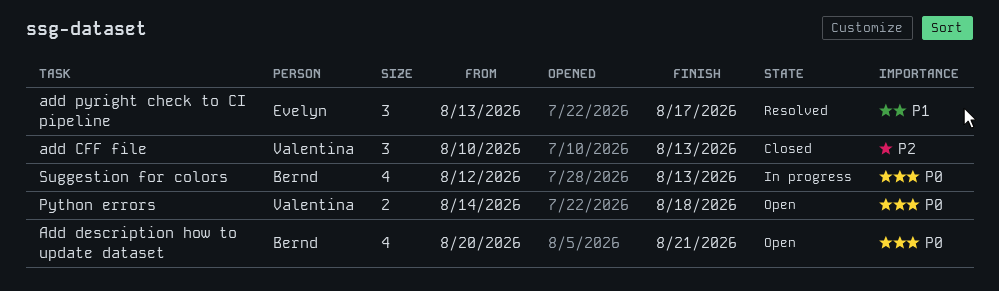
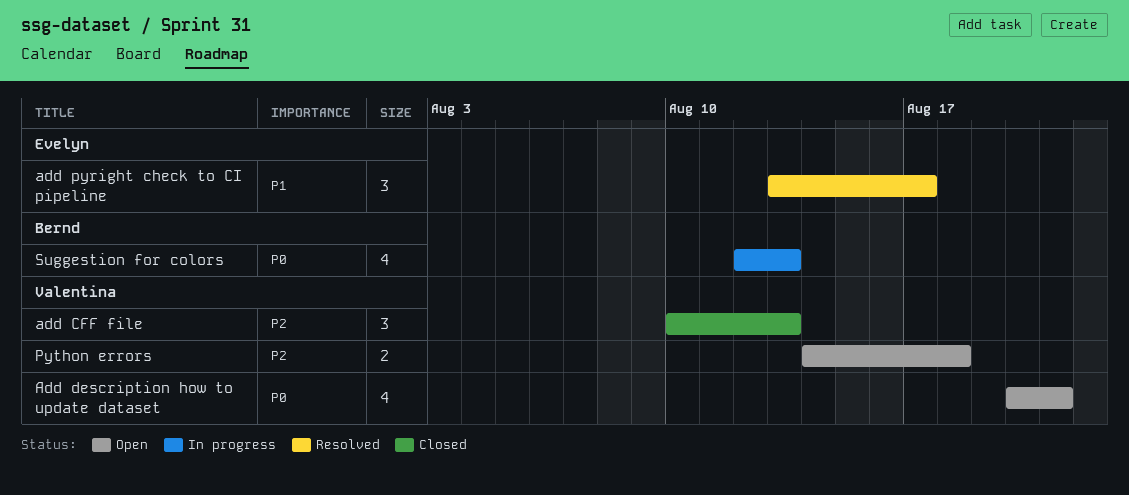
Add description how to update dataset, owner: Bernd -> Valentina
Python errors, priority: P0 -> P2

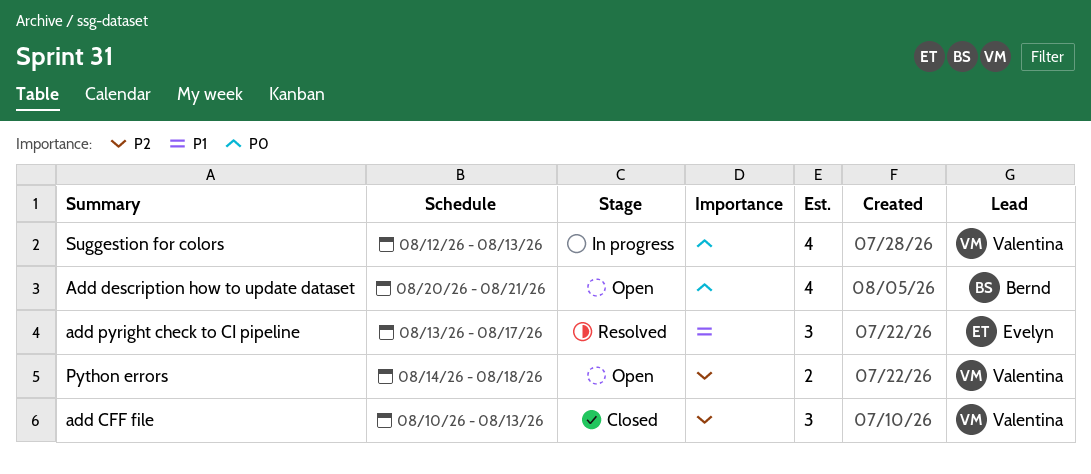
Add description how to update dataset, owner: Valentina -> Bernd
Suggestion for colors, owner: Bernd -> Valentina

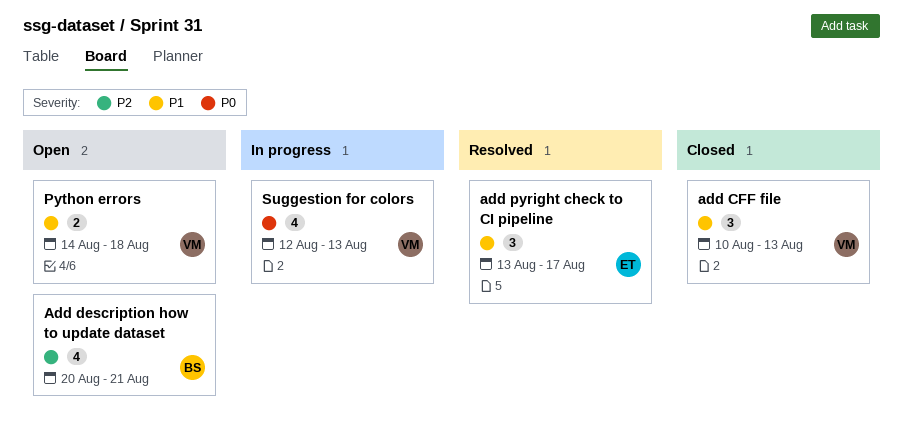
add CFF file, priority: P2 -> P1
Add description how to update dataset, priority: P0 -> P2
Python errors, priority: P2 -> P1

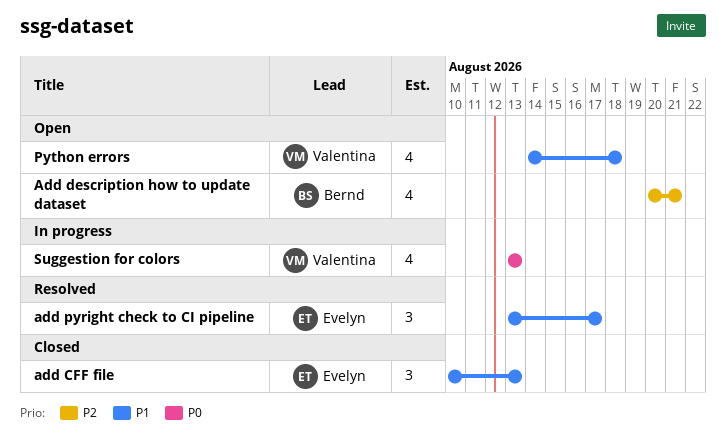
add CFF file, owner: Valentina -> Evelyn
Python errors, estimate: 2 -> 4
Suggestion for colors, start: Aug 12 -> Aug 13

